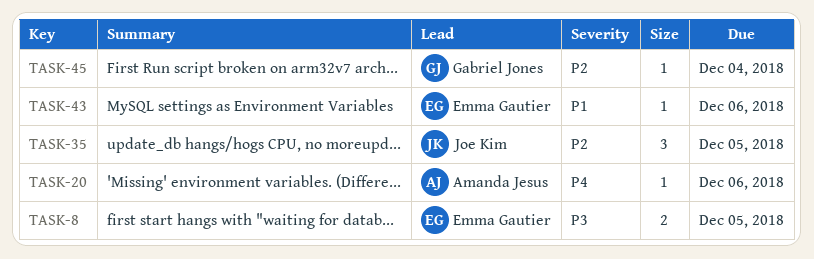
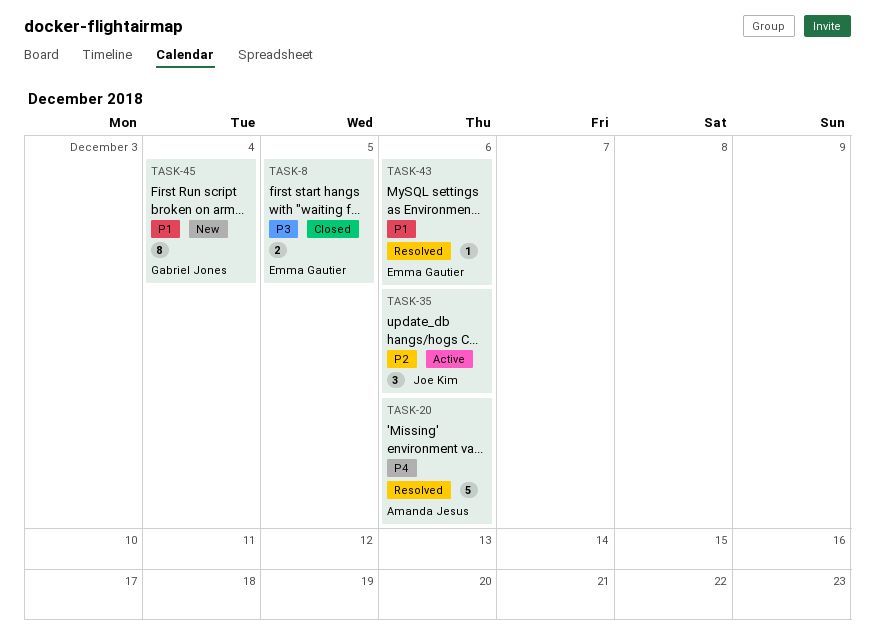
TASK-20, estimate: 1 -> 5
TASK-35, due: Dec 5 -> Dec 6
TASK-45, priority: P2 -> P1
TASK-45, estimate: 1 -> 8

